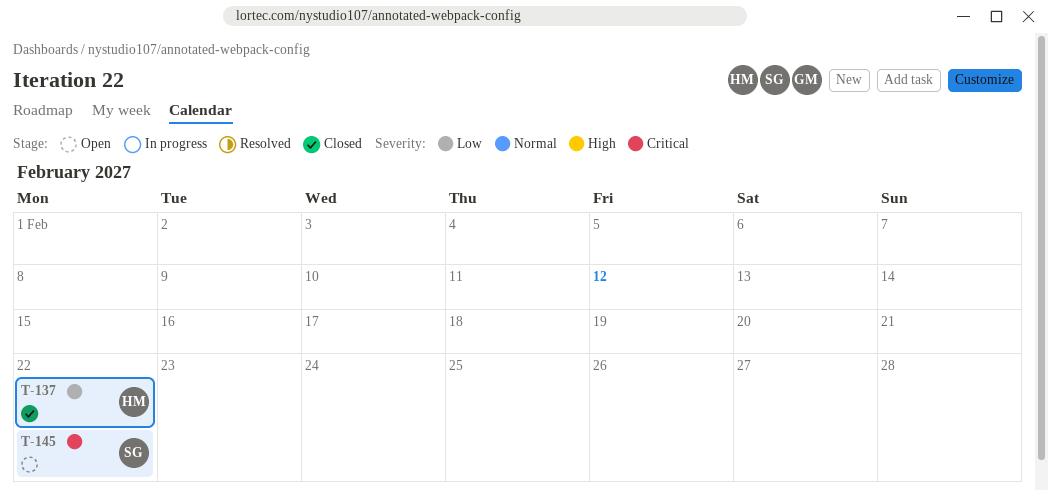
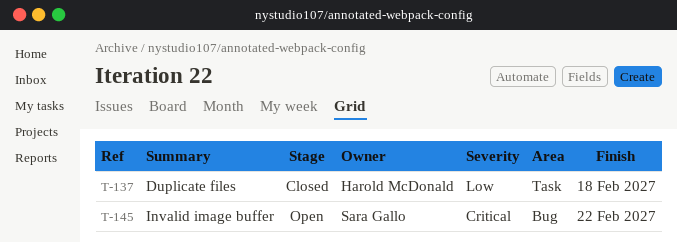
T-137, due: Feb 22 -> Feb 18

